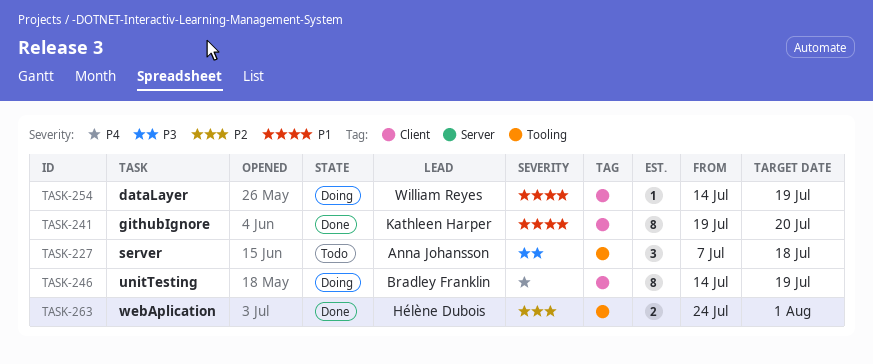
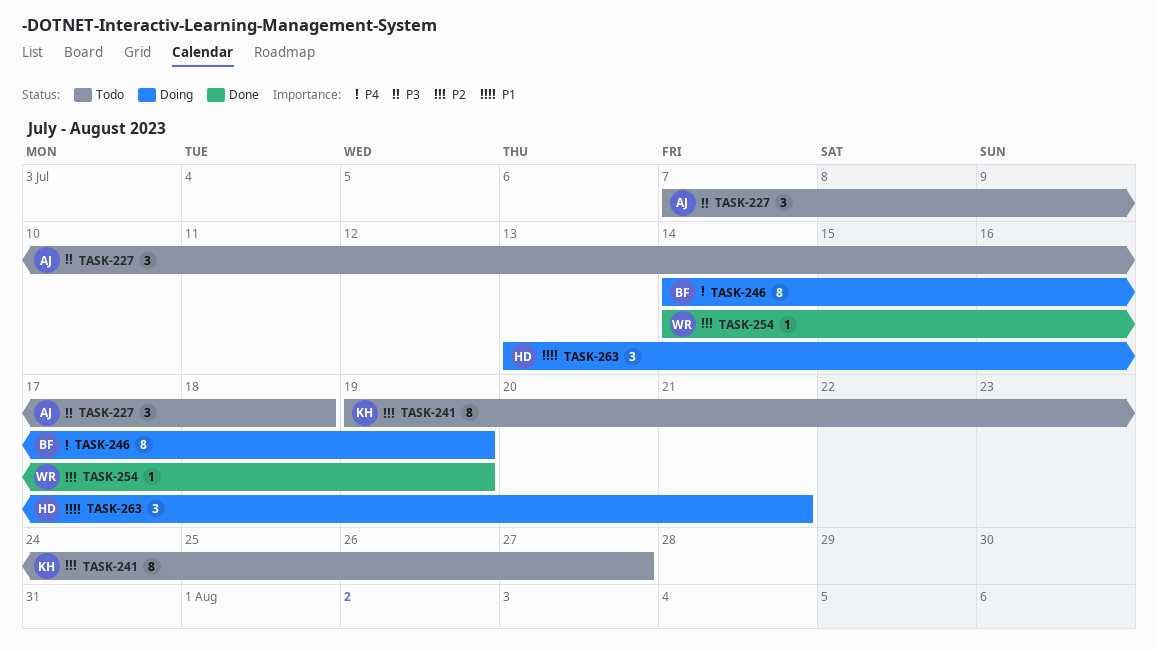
TASK-241, status: Done -> Todo
TASK-241, priority: P1 -> P2
TASK-241, due: Jul 20 -> Jul 27
TASK-254, status: Doing -> Done
TASK-254, priority: P1 -> P2
TASK-263, status: Done -> Doing
TASK-263, priority: P2 -> P1
TASK-263, estimate: 2 -> 3
TASK-263, start: Jul 24 -> Jul 13
TASK-263, due: Aug 1 -> Jul 21

